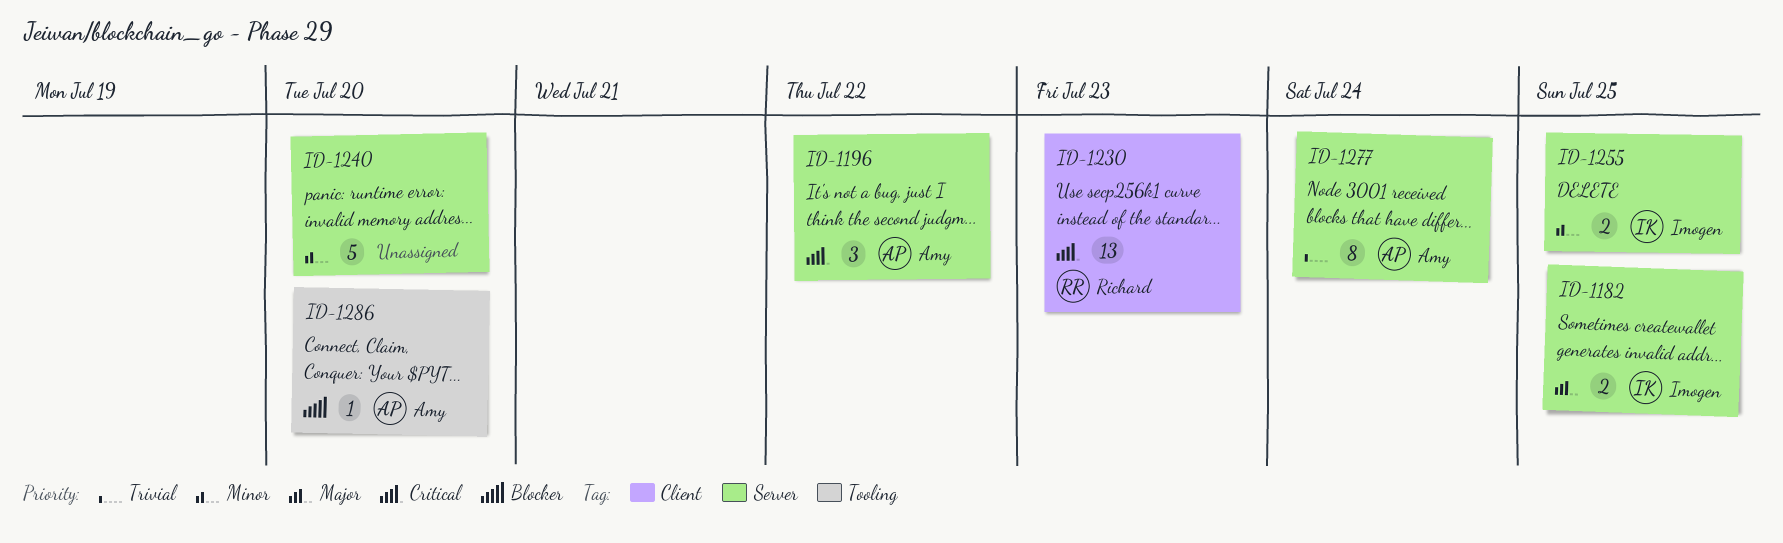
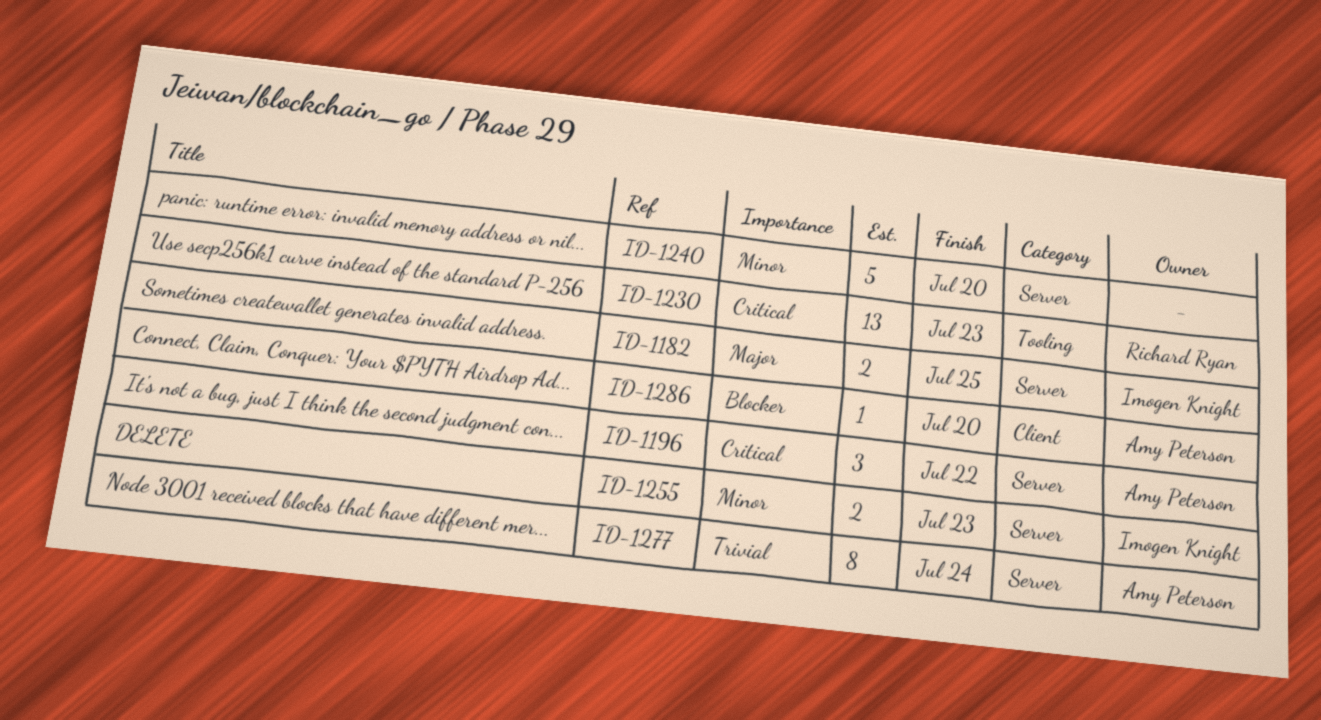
ID-1230, label: Client -> Tooling
ID-1255, due: Jul 25 -> Jul 23
ID-1286, label: Tooling -> Client

